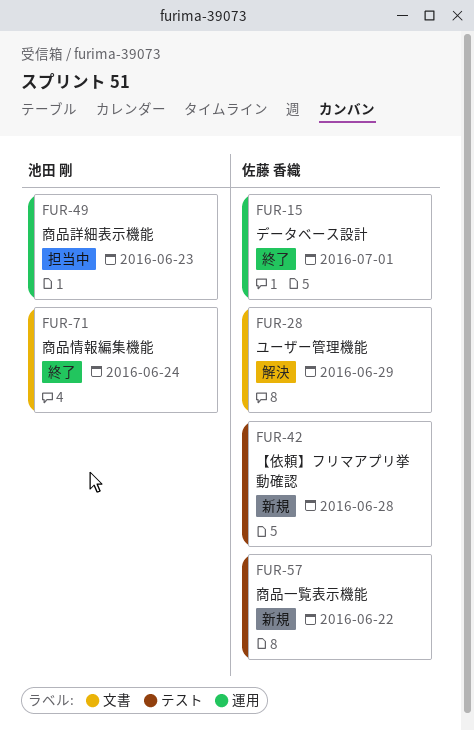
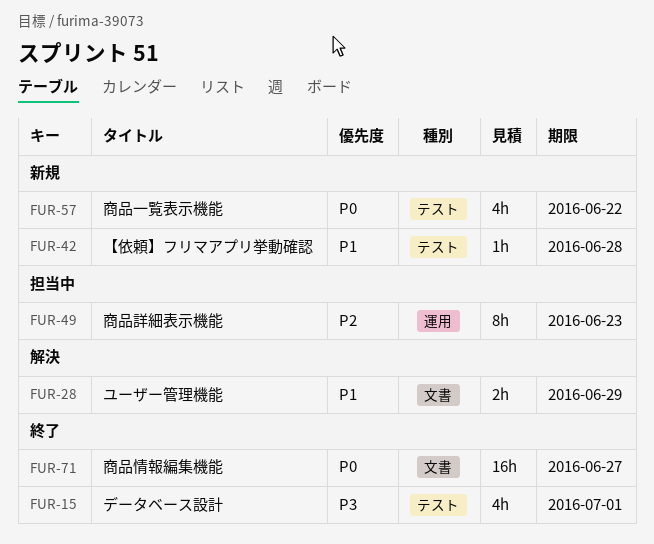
FUR-15, label: 運用 -> テスト
FUR-71, due: Jun 24 -> Jun 27

